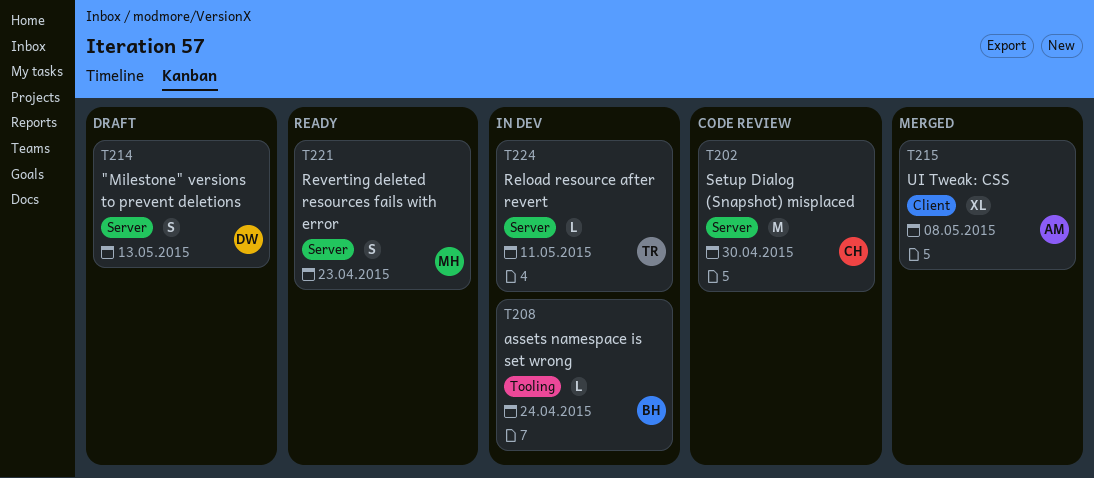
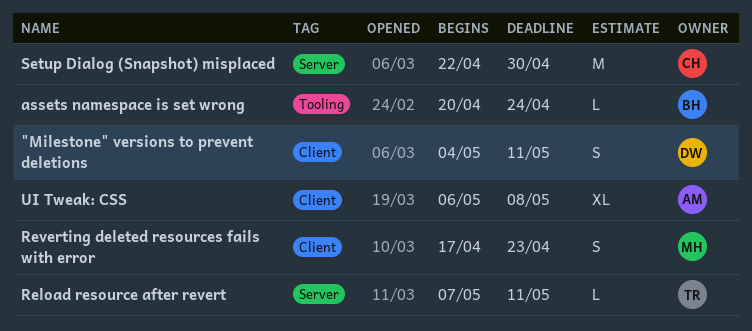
"Milestone" versions to prevent deletions, label: Server -> Client
"Milestone" versions to prevent deletions, due: May 13 -> May 11
Reverting deleted resources fails with error, label: Server -> Client

